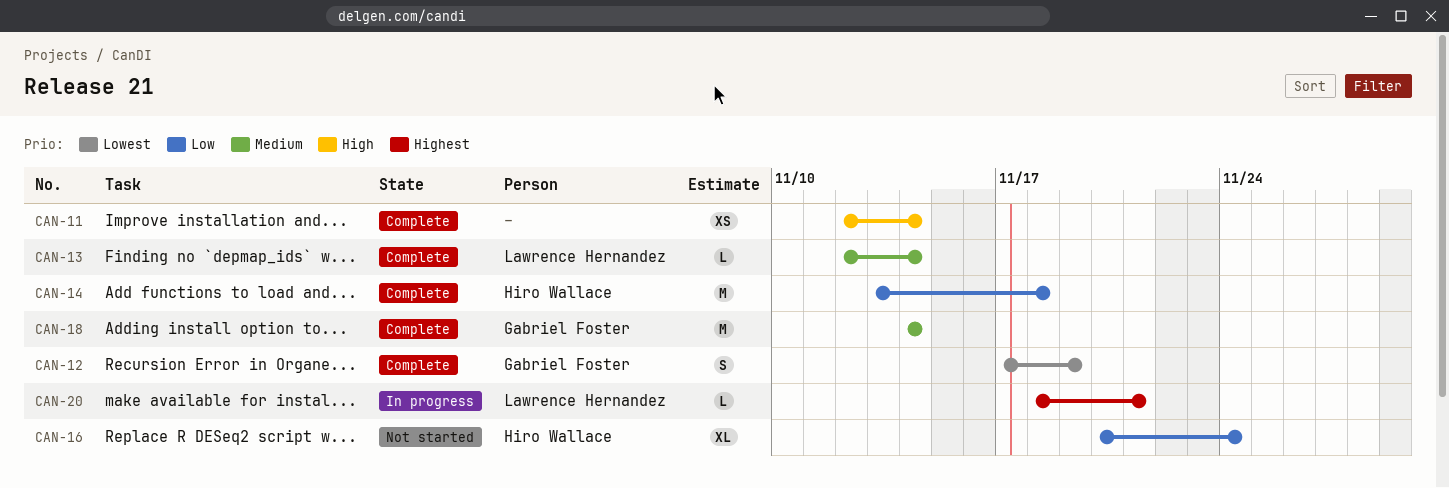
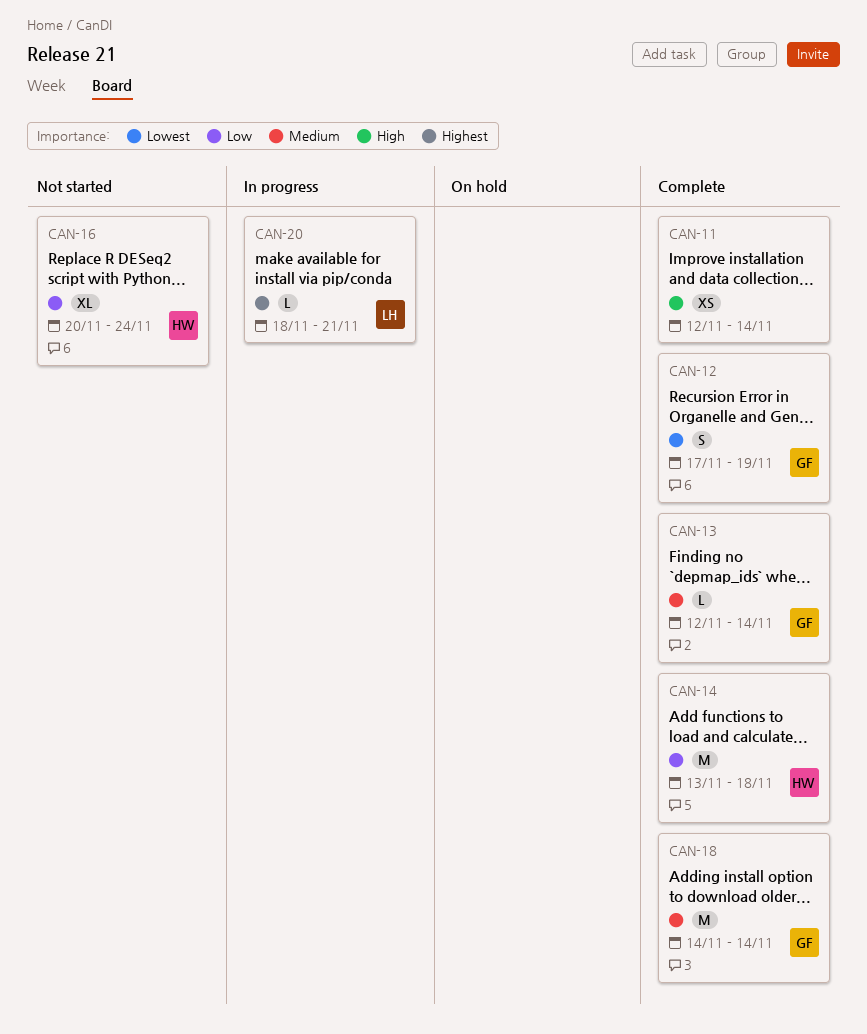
CAN-13, owner: Lawrence Hernandez -> Gabriel Foster

